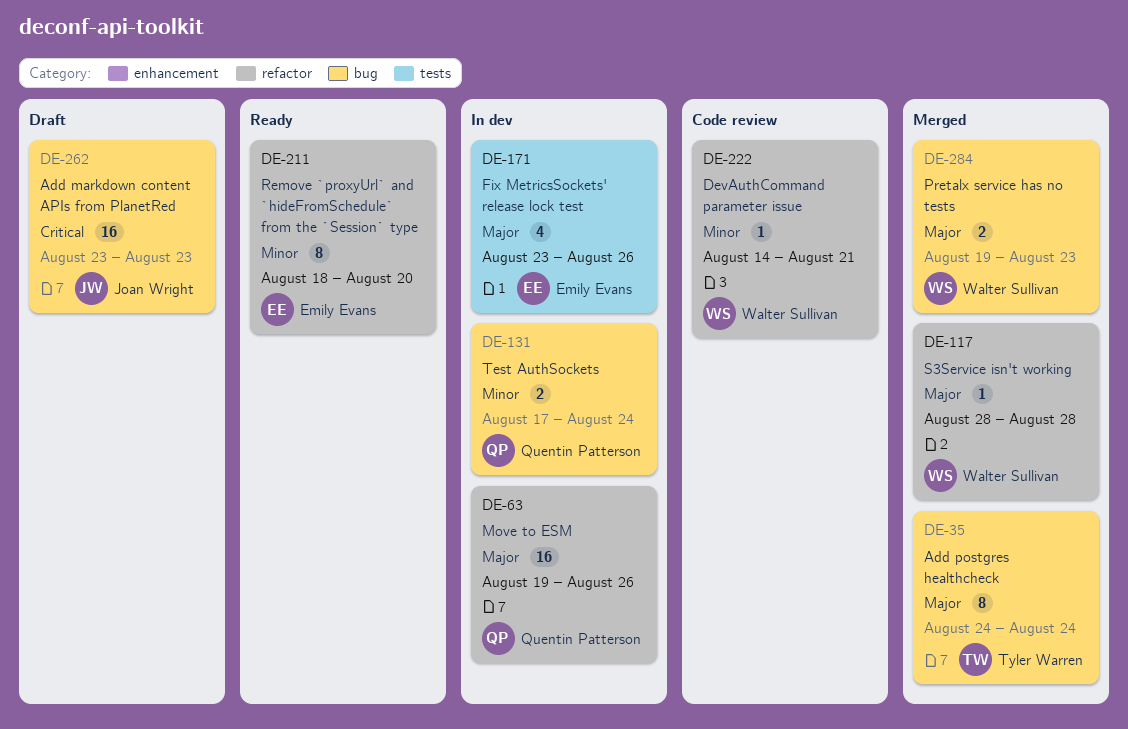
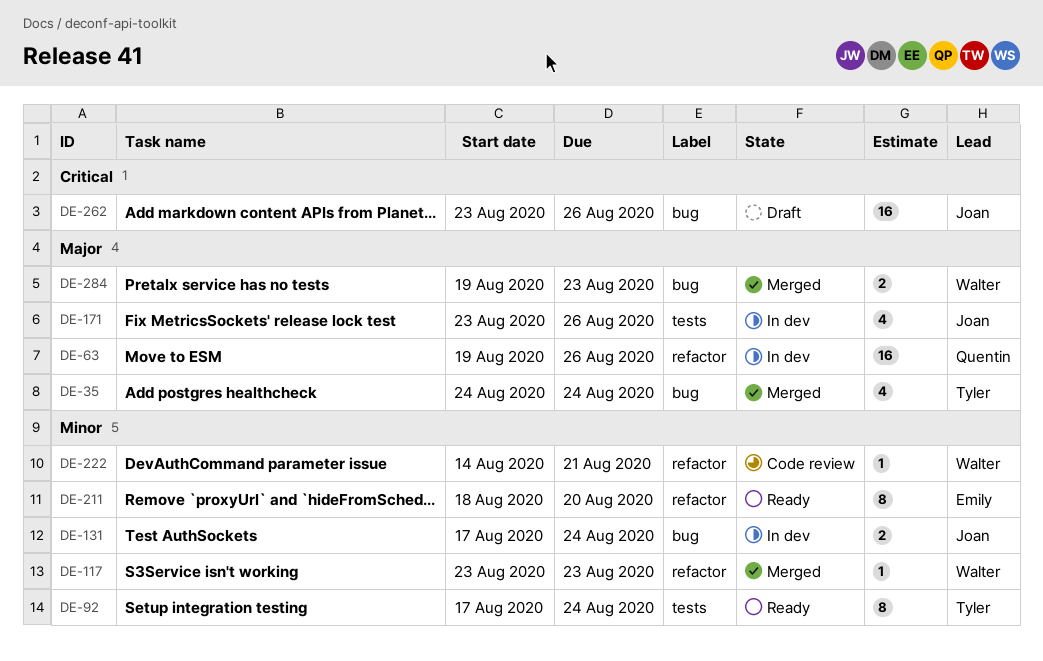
DE-35, estimate: 8 -> 4
DE-92: none -> present
DE-117, priority: Major -> Minor
DE-117, start: Aug 28 -> Aug 23
DE-117, due: Aug 28 -> Aug 23
DE-131, owner: Quentin Patterson -> Joan Wright
DE-171, owner: Emily Evans -> Joan Wright
DE-262, due: Aug 23 -> Aug 26

